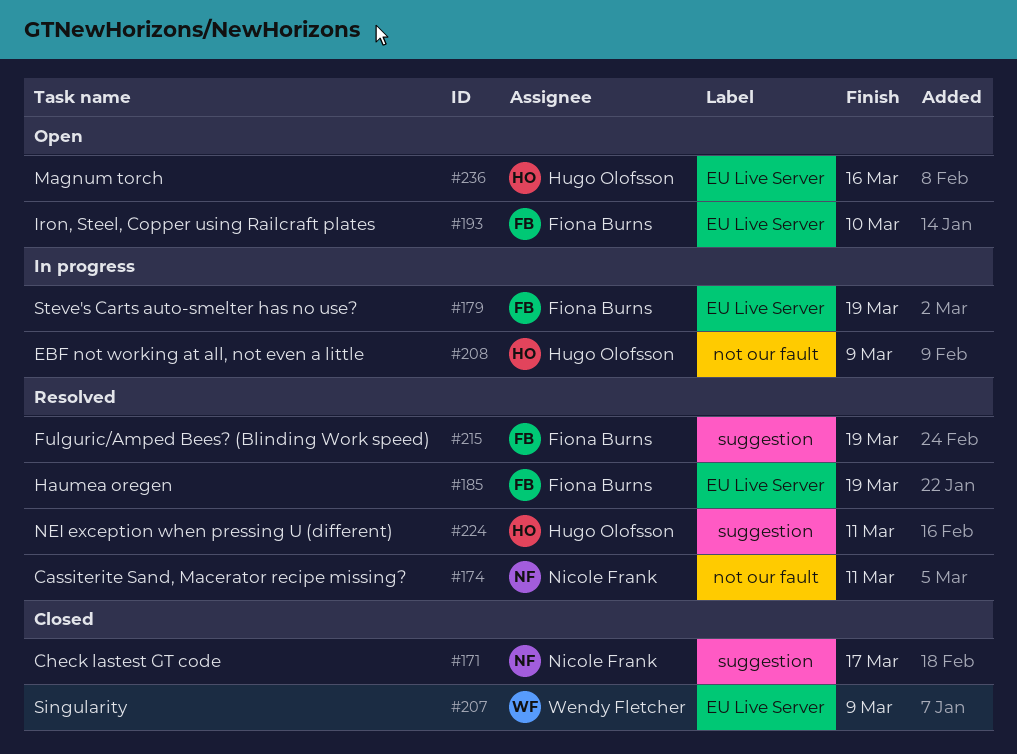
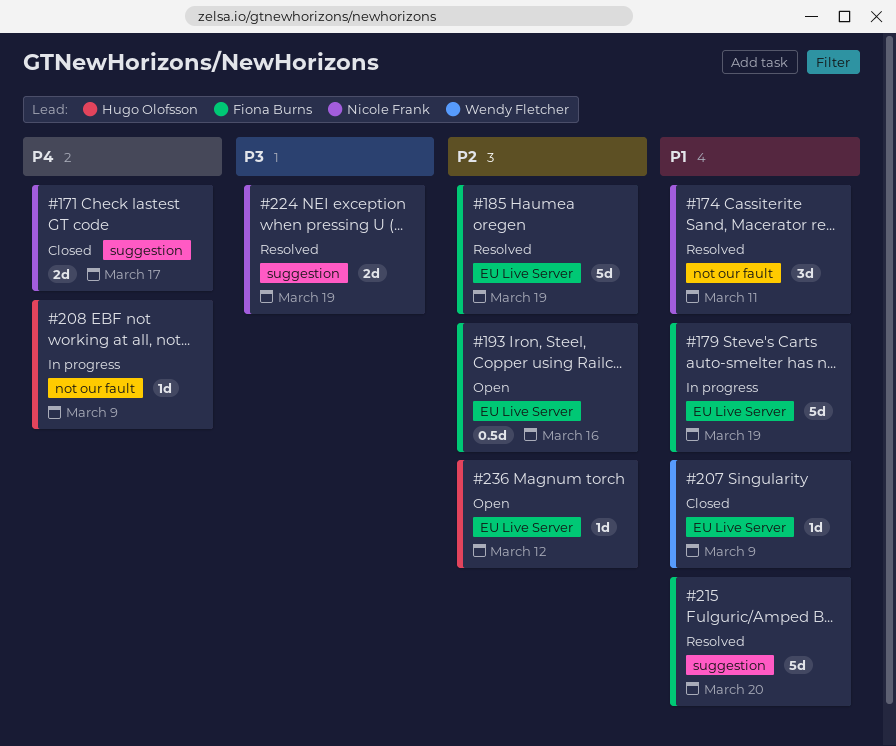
#193, due: Mar 10 -> Mar 16
#215, due: Mar 19 -> Mar 20
#224, owner: Hugo Olofsson -> Nicole Frank
#224, due: Mar 11 -> Mar 19
#236, due: Mar 16 -> Mar 12

